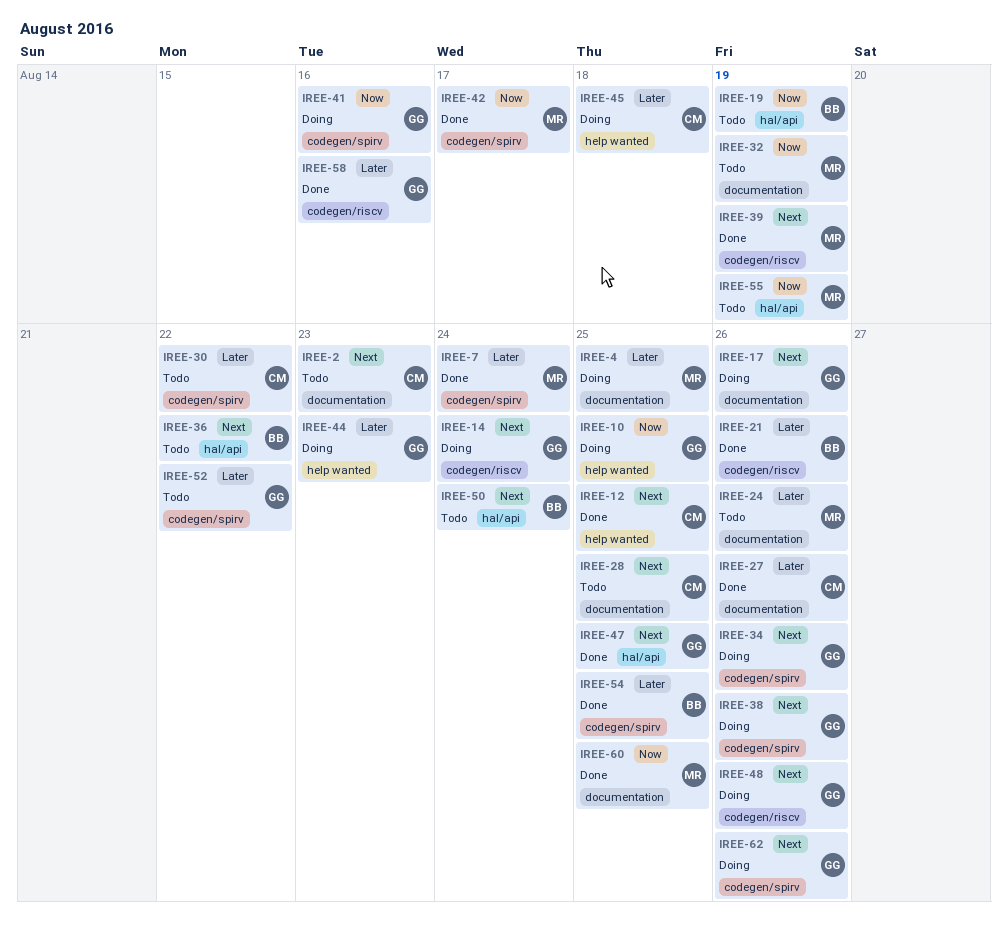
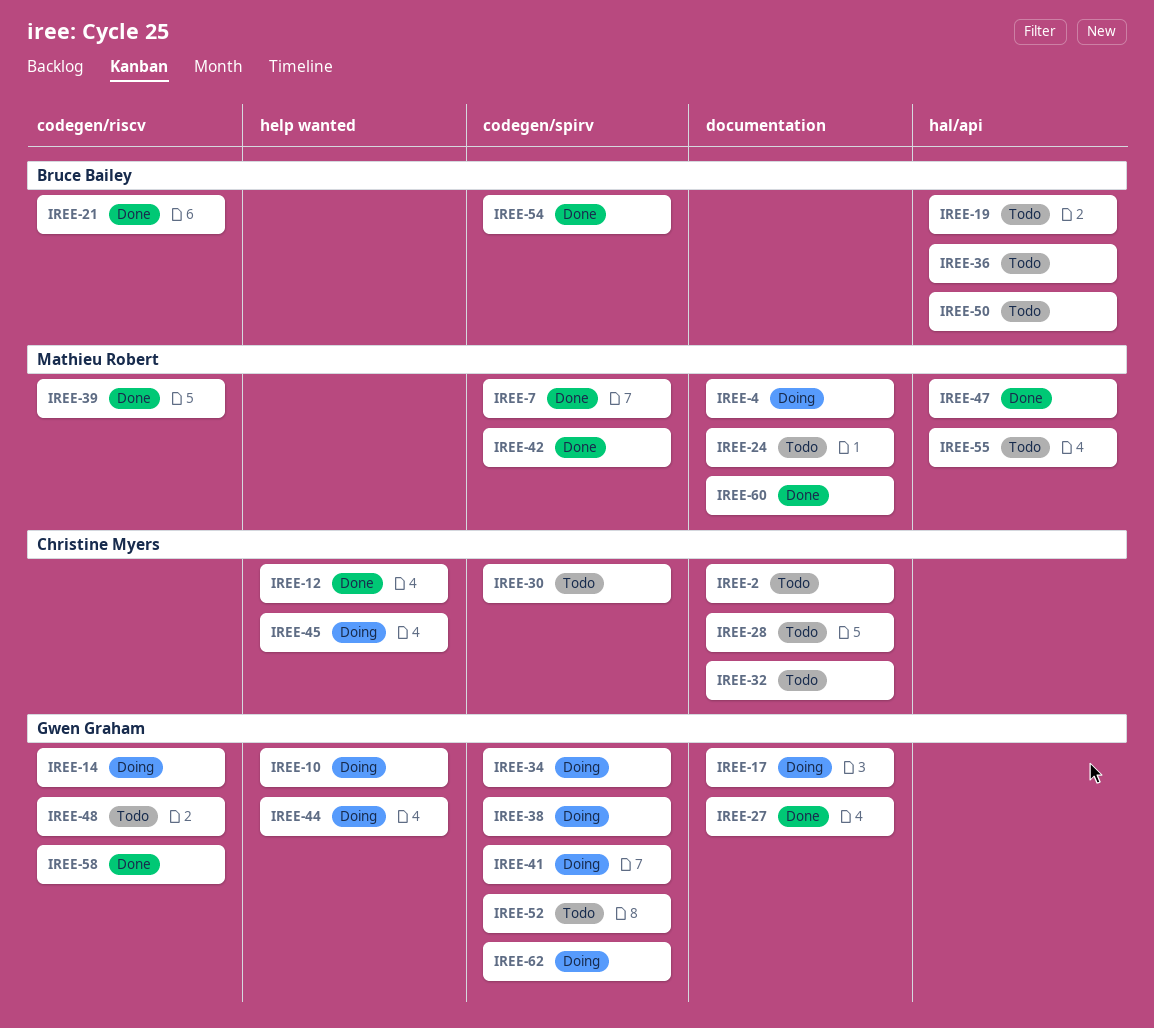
IREE-27, owner: Christine Myers -> Gwen Graham
IREE-32, owner: Mathieu Robert -> Christine Myers
IREE-47, owner: Gwen Graham -> Mathieu Robert
IREE-48, status: Doing -> Todo

